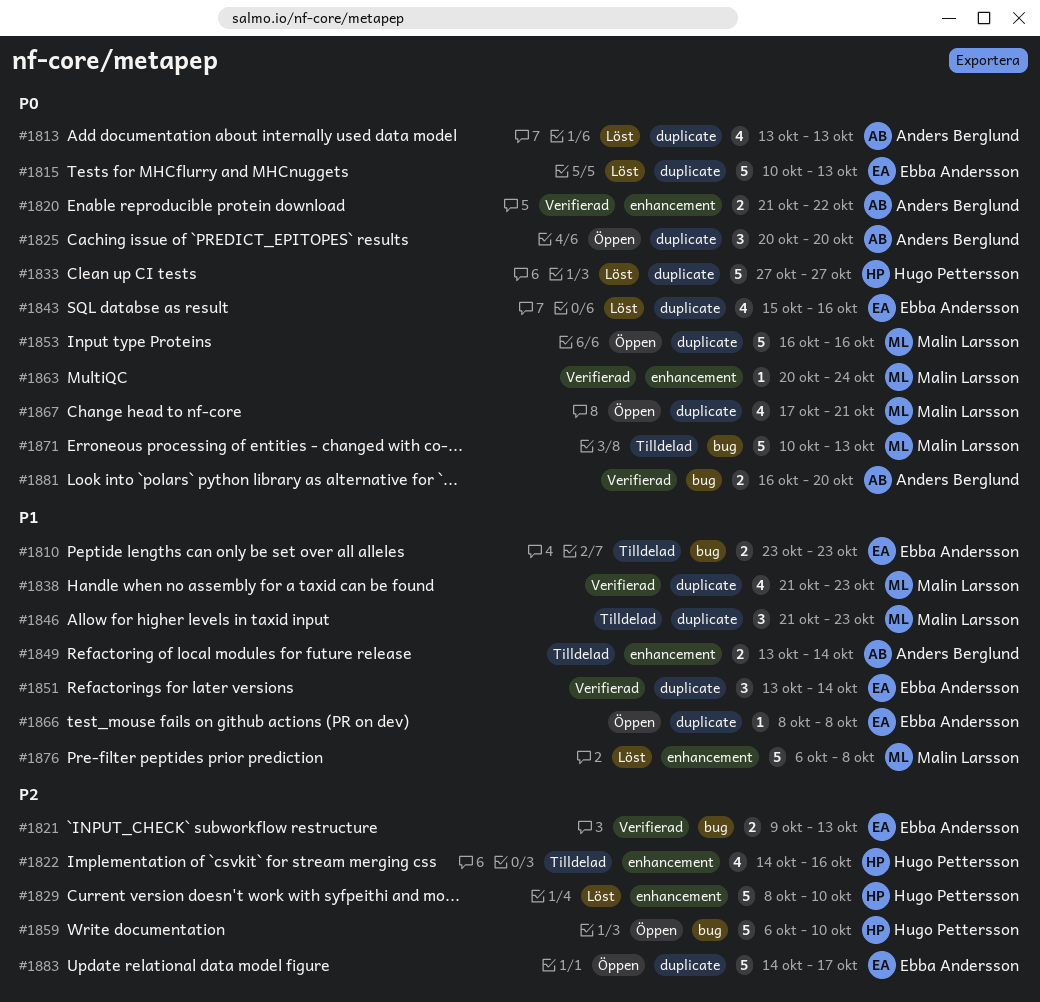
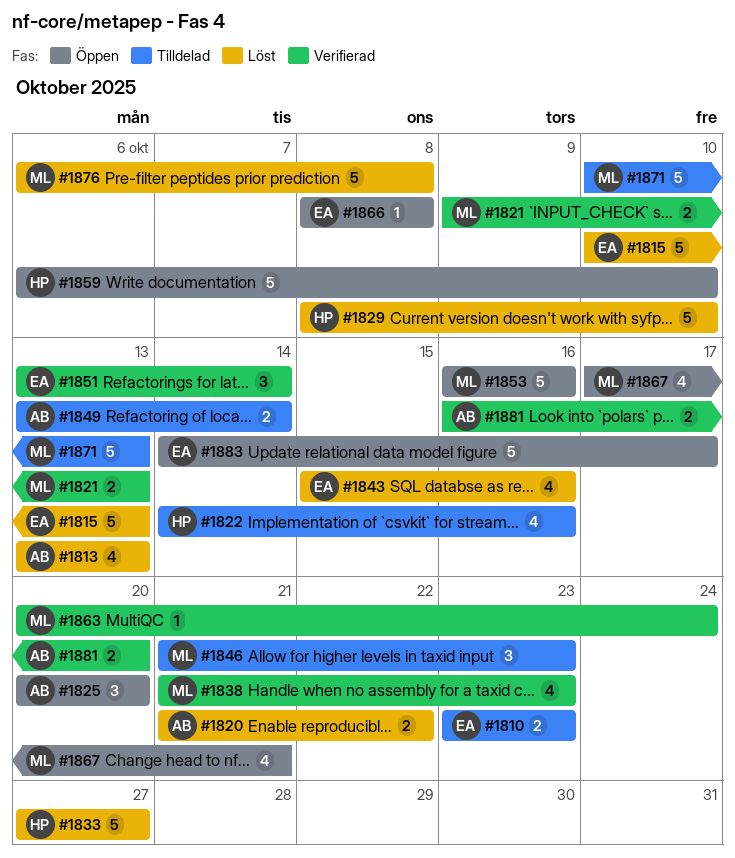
#1820, status: Verifierad -> Löst
#1821, owner: Ebba Andersson -> Malin Larsson

